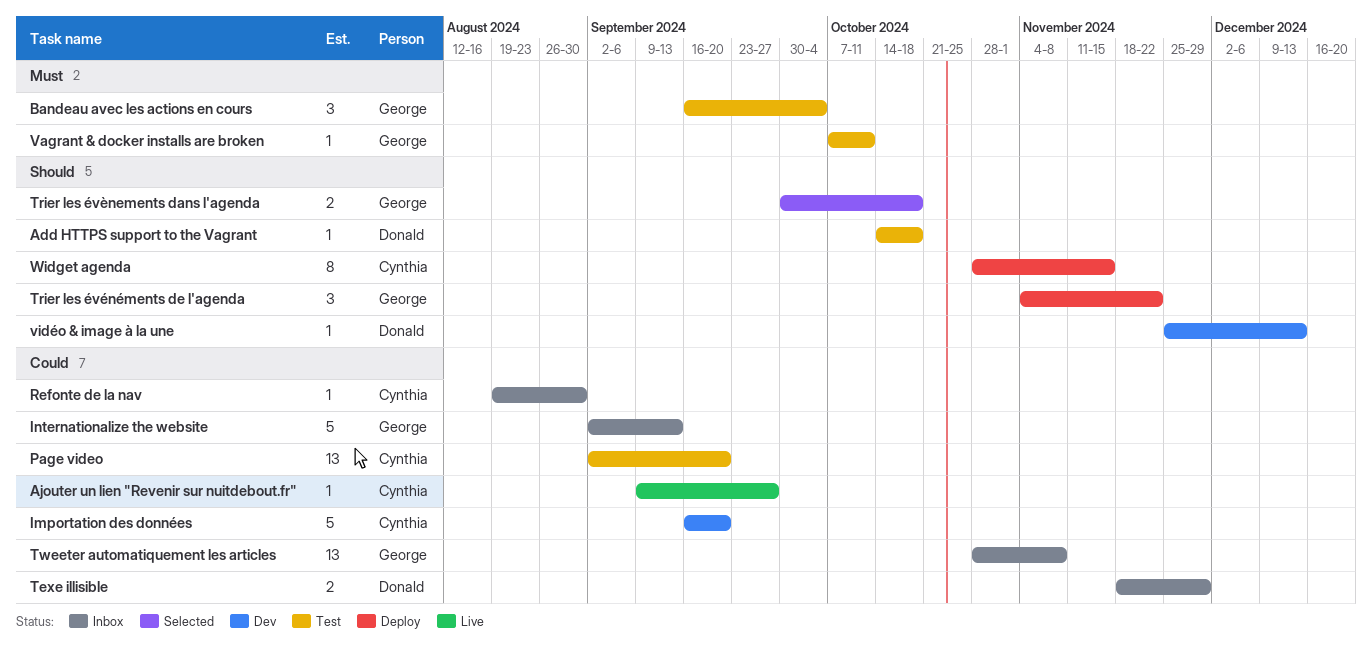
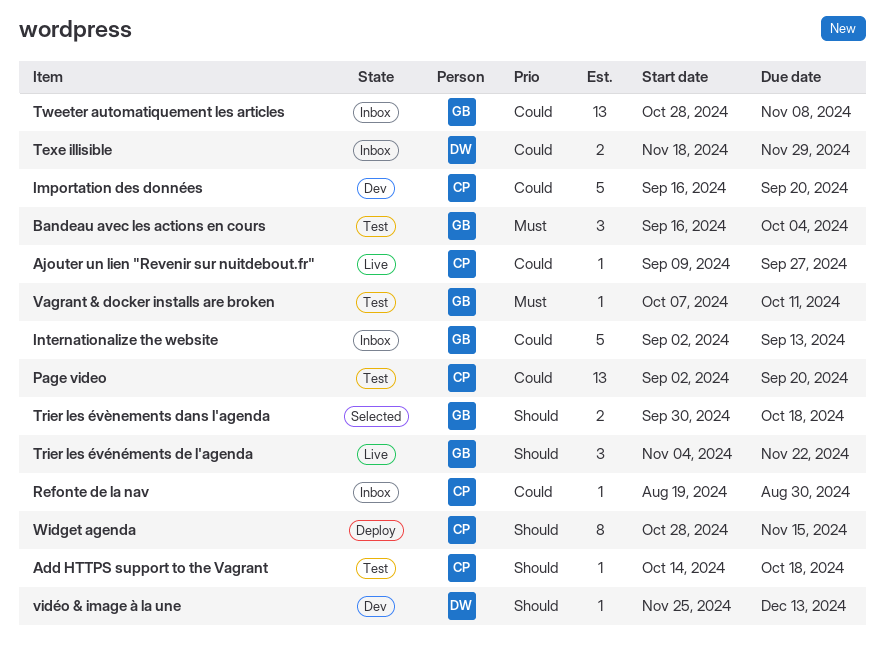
Add HTTPS support to the Vagrant, owner: Donald -> Cynthia
Trier les événéments de l'agenda, status: Deploy -> Live

